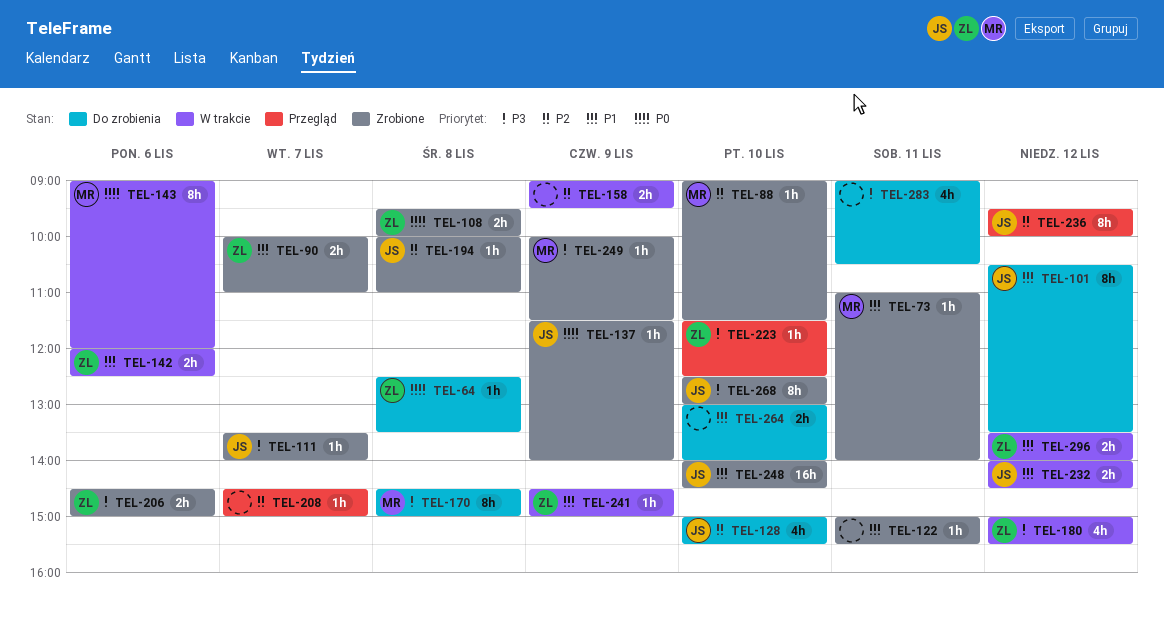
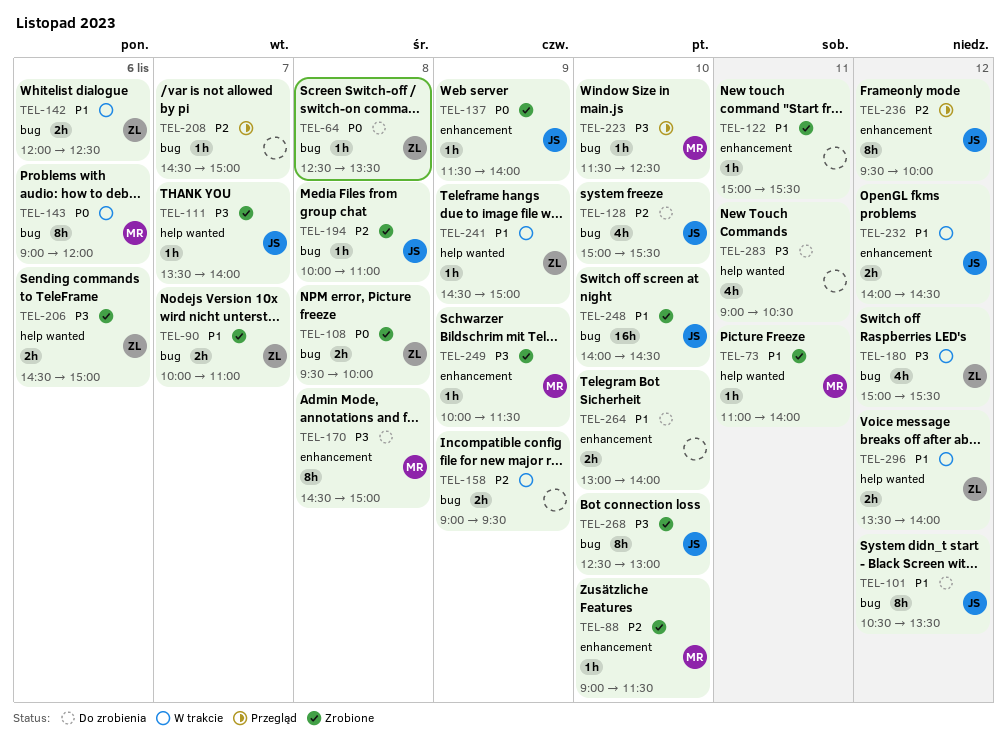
TEL-223, owner: ZL -> MR

